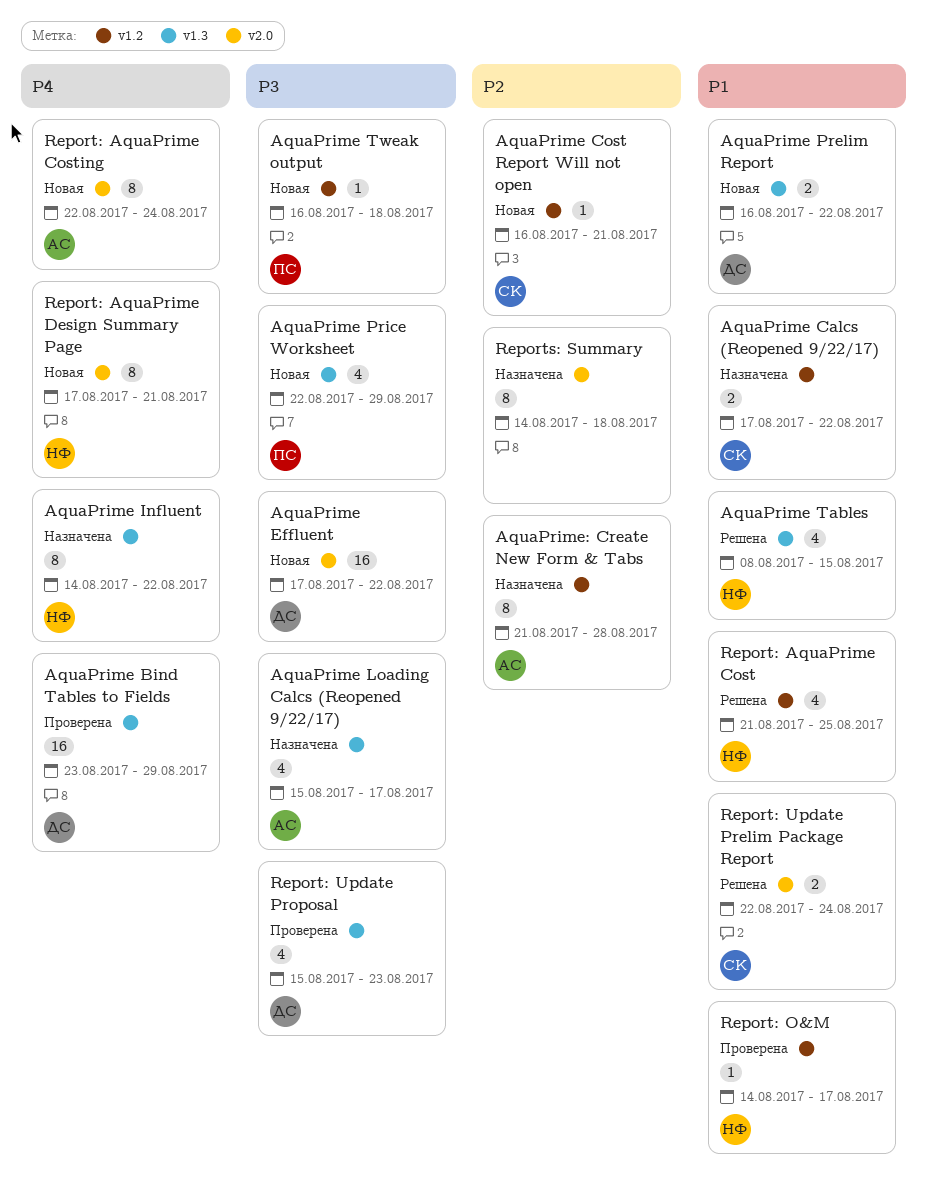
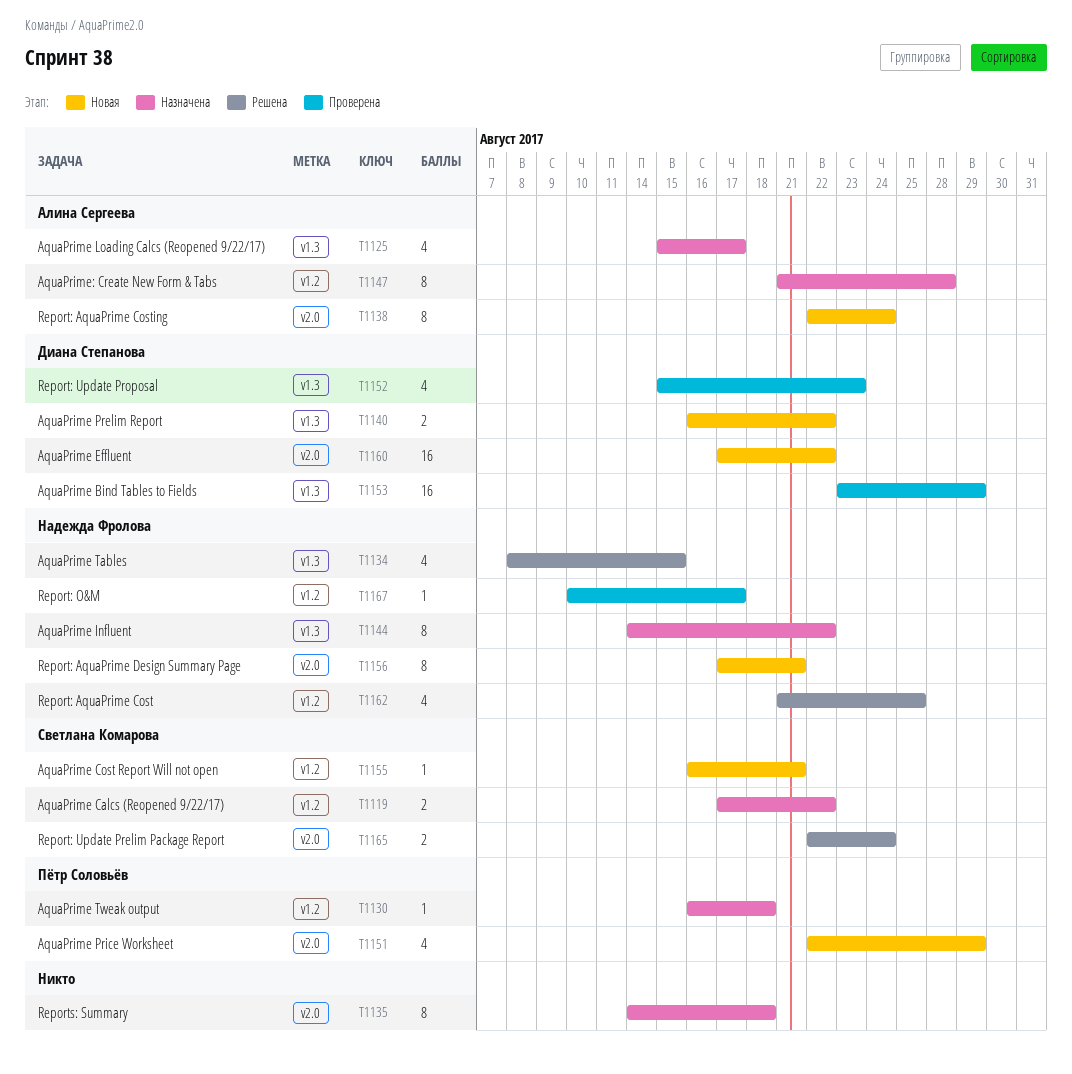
AquaPrime Price Worksheet, label: v1.3 -> v2.0
AquaPrime Tweak output, status: Новая -> Назначена
Report: O&M, start: Aug 14 -> Aug 10

